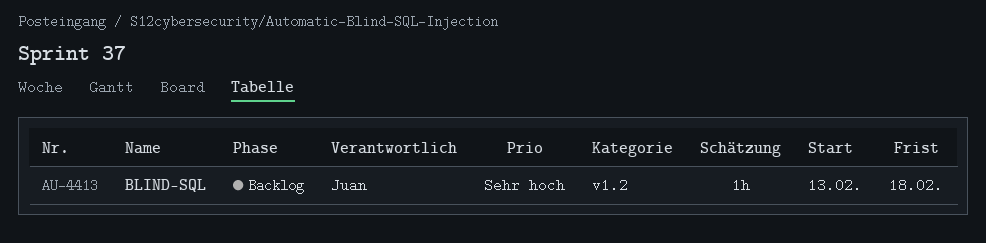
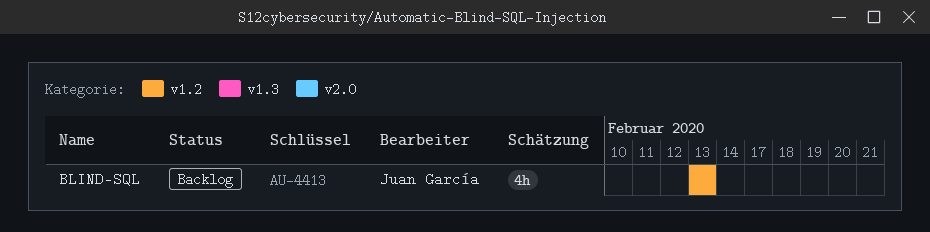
AU-4413, estimate: 1h -> 4h
AU-4413, due: Feb 18 -> Feb 13

